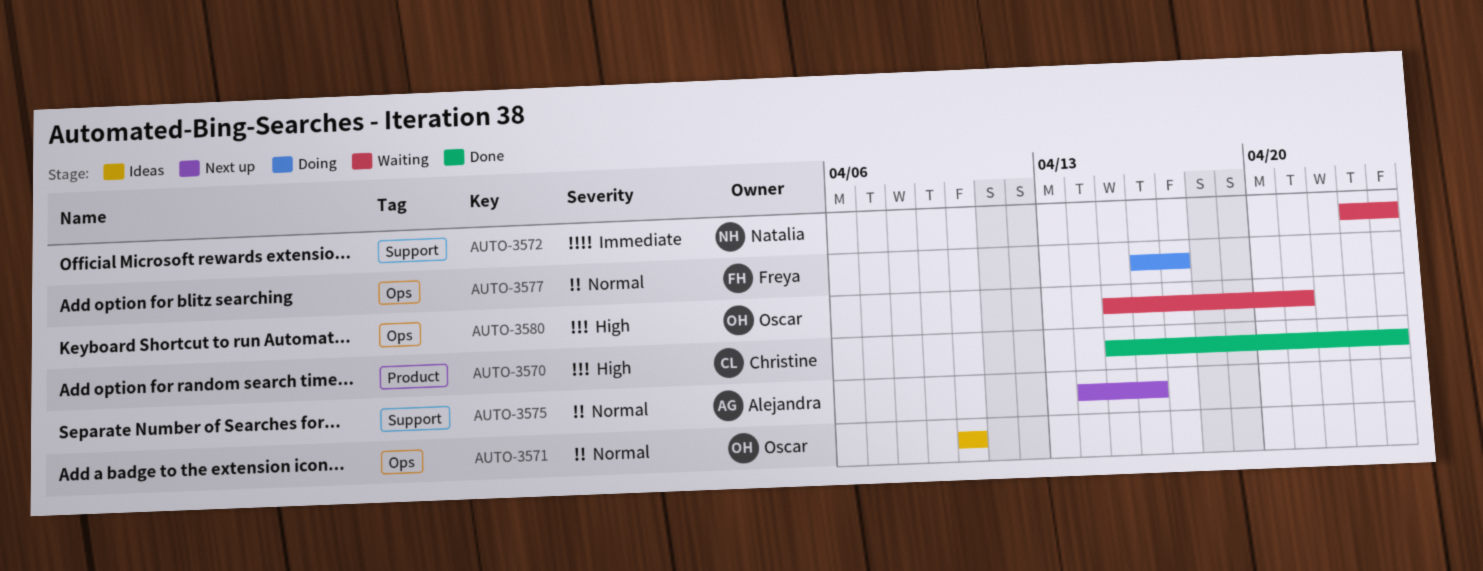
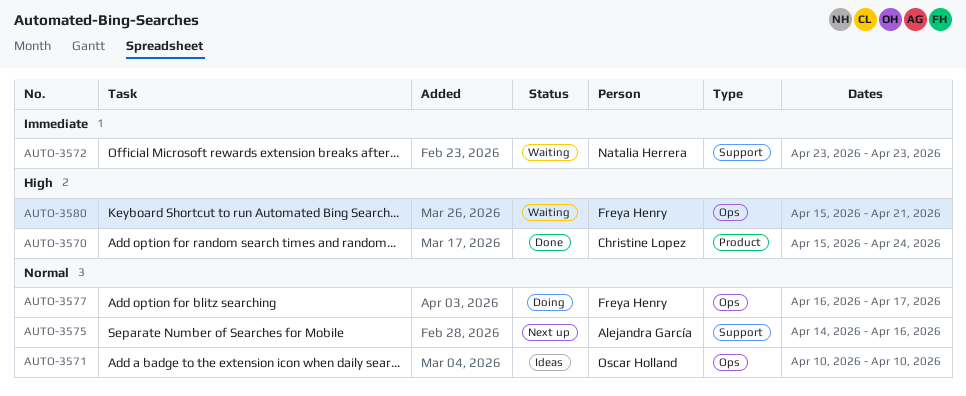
AUTO-3572, due: Apr 24 -> Apr 23
AUTO-3580, owner: Oscar Holland -> Freya Henry

